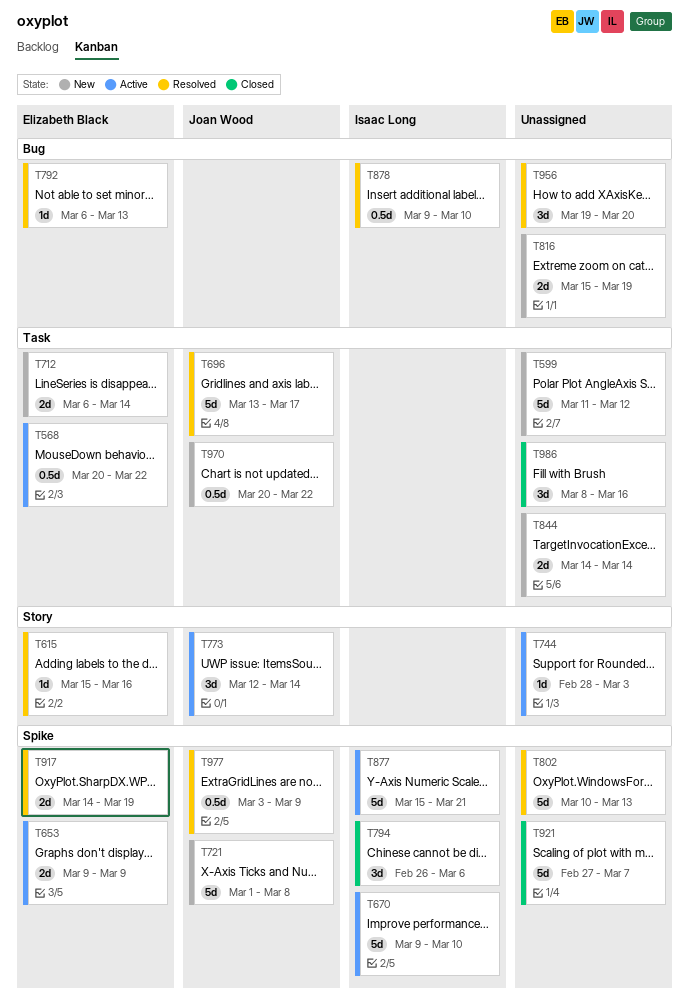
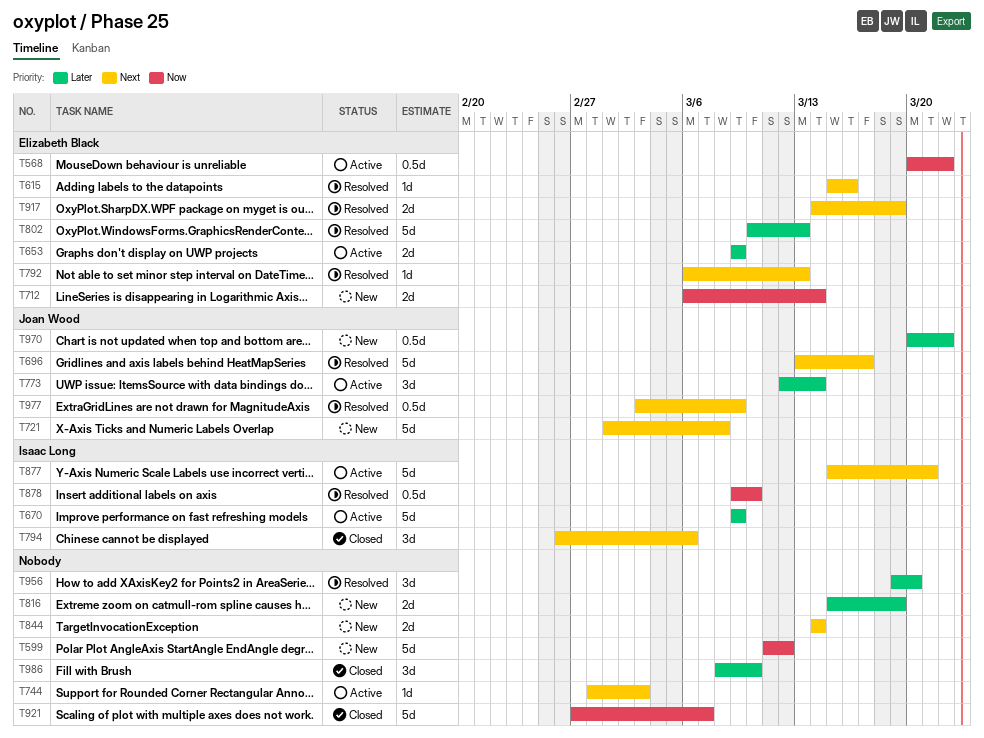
T670, due: Mar 10 -> Mar 9
T802, owner: none -> Elizabeth Black
T986, due: Mar 16 -> Mar 10

